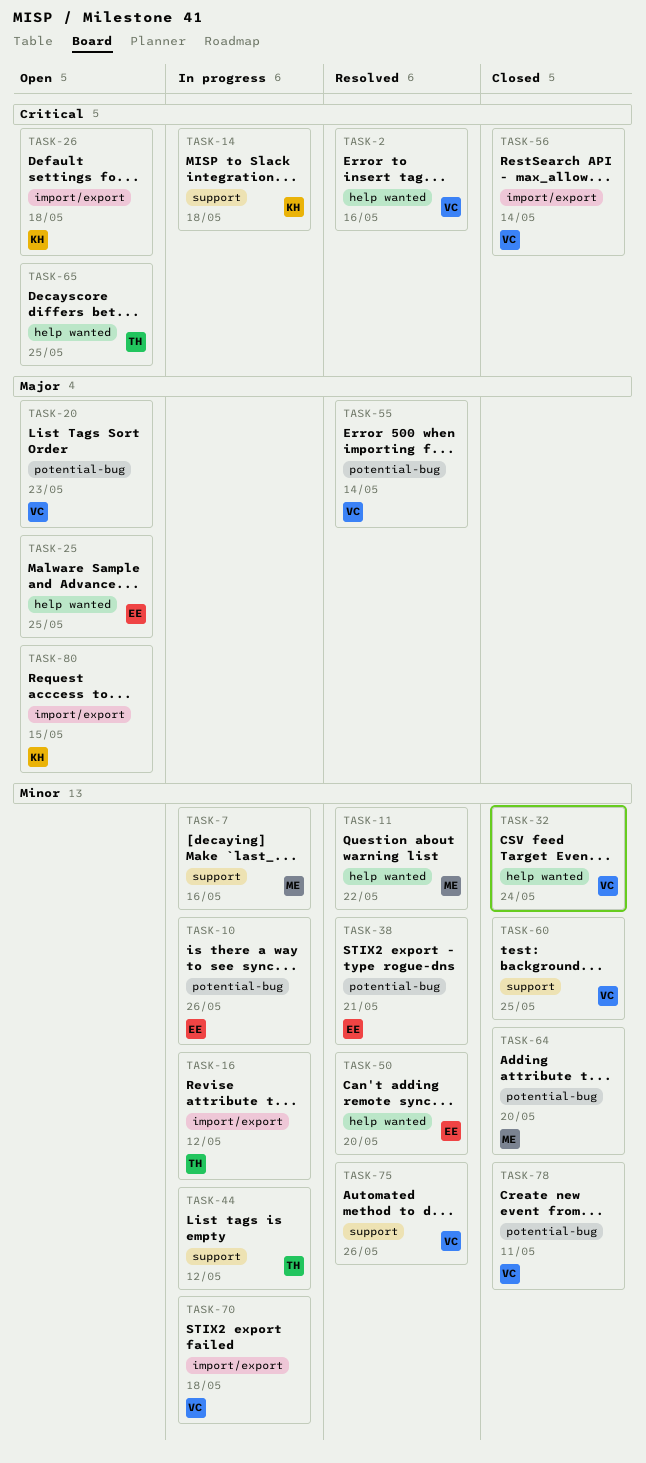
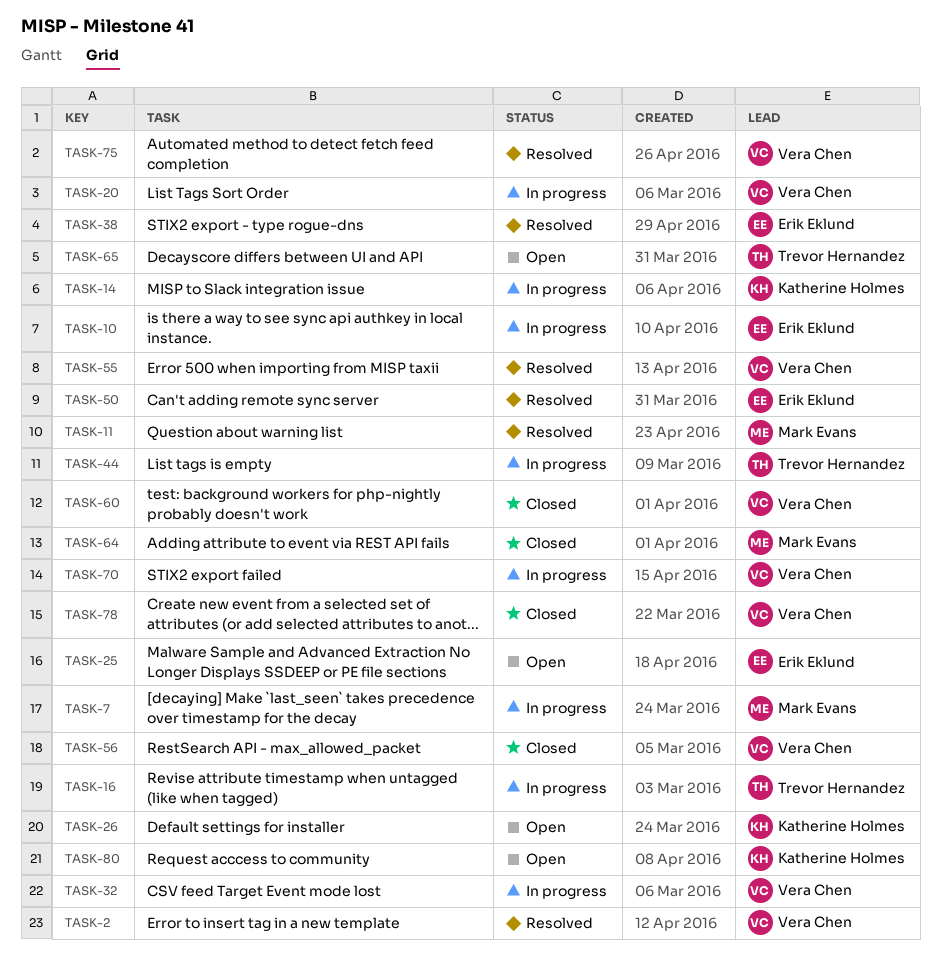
TASK-20, status: Open -> In progress
TASK-32, status: Closed -> In progress

